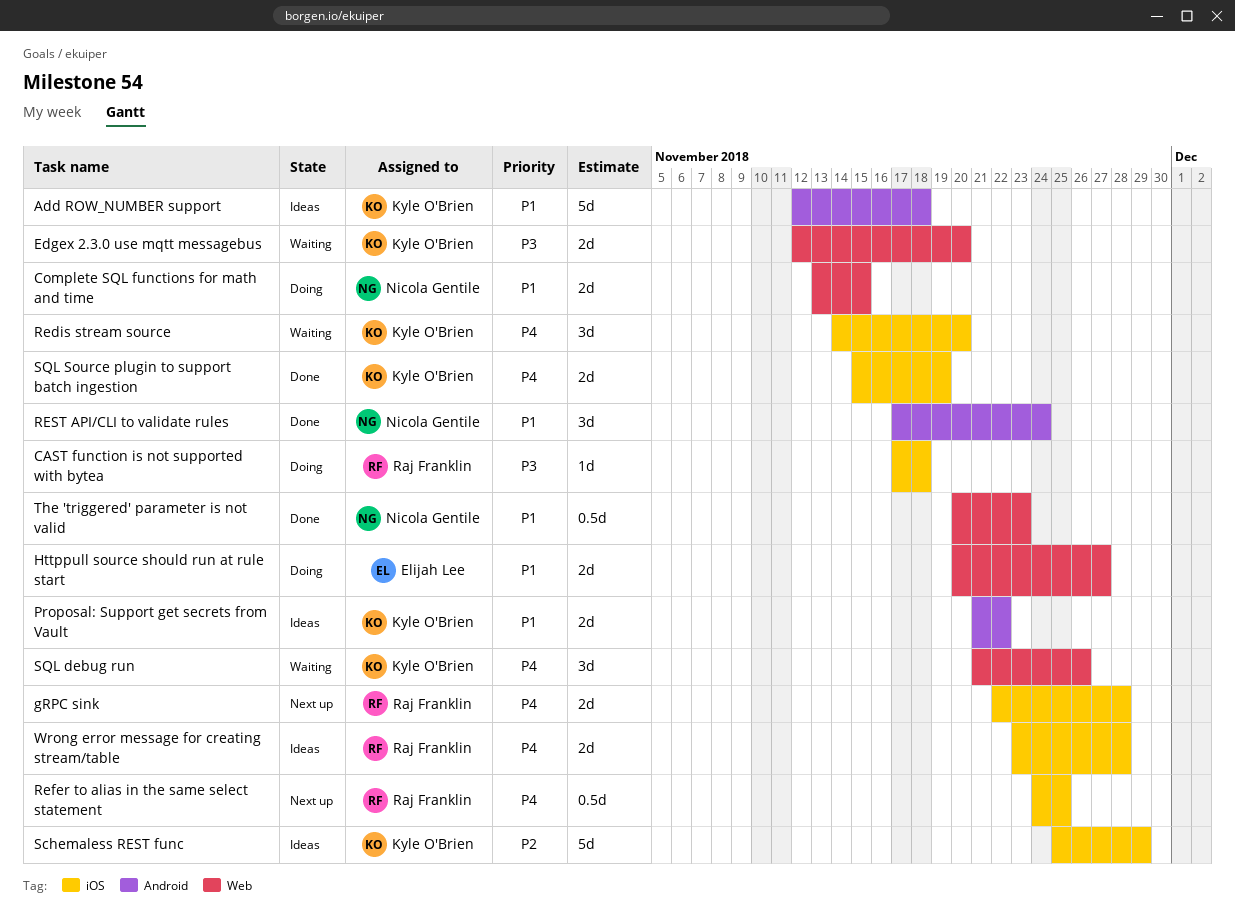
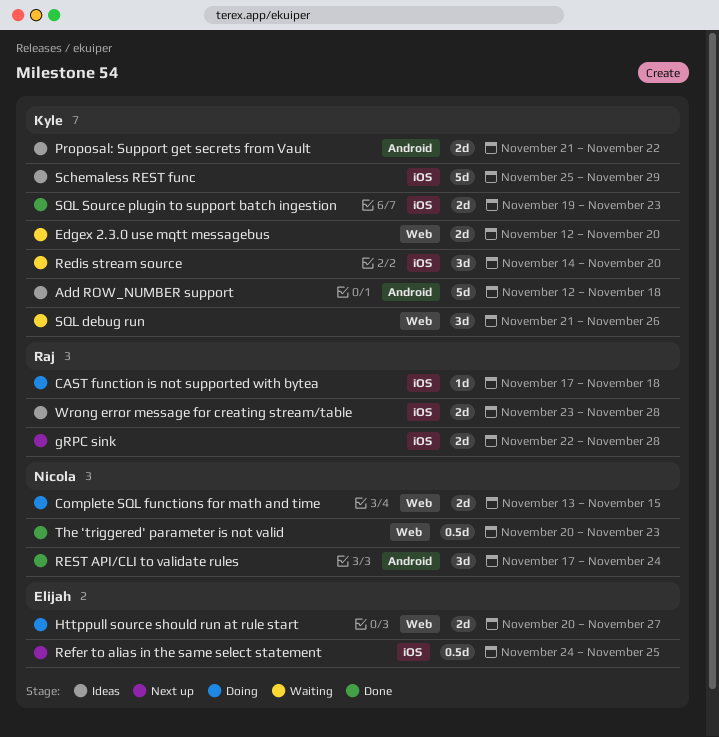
Refer to alias in the same select statement, owner: Raj Franklin -> Elijah Lee
SQL Source plugin to support batch ingestion, start: Nov 15 -> Nov 19
SQL Source plugin to support batch ingestion, due: Nov 19 -> Nov 23

